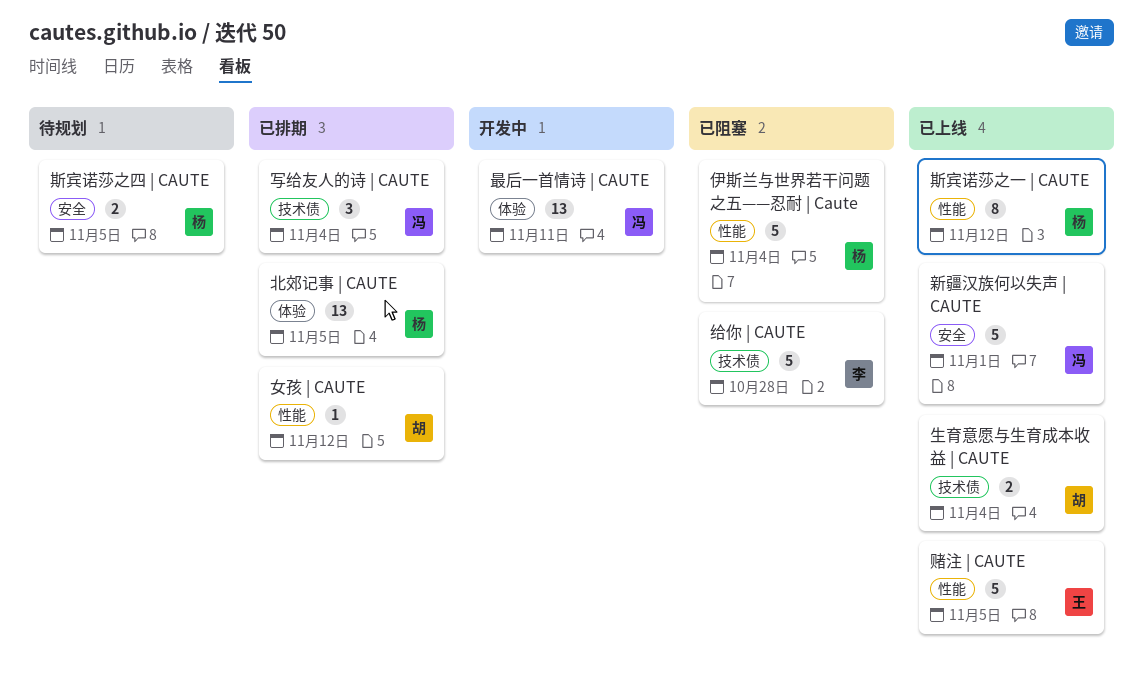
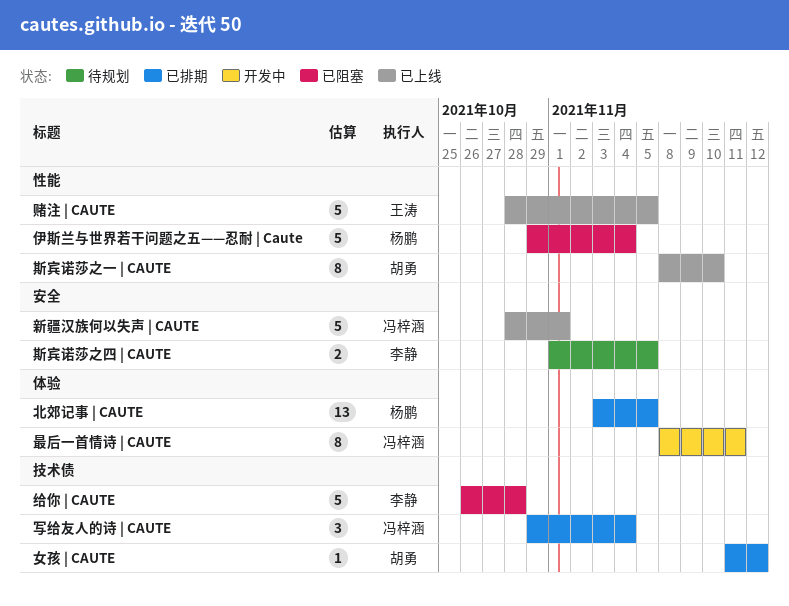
女孩 | CAUTE, label: 性能 -> 技术债
斯宾诺莎之一 | CAUTE, owner: 杨鹏 -> 胡勇
斯宾诺莎之一 | CAUTE, due: Nov 12 -> Nov 10
斯宾诺莎之四 | CAUTE, owner: 杨鹏 -> 李静
最后一首情诗 | CAUTE, estimate: 13 -> 8
生育意愿与生育成本收益 | CAUTE: present -> none

